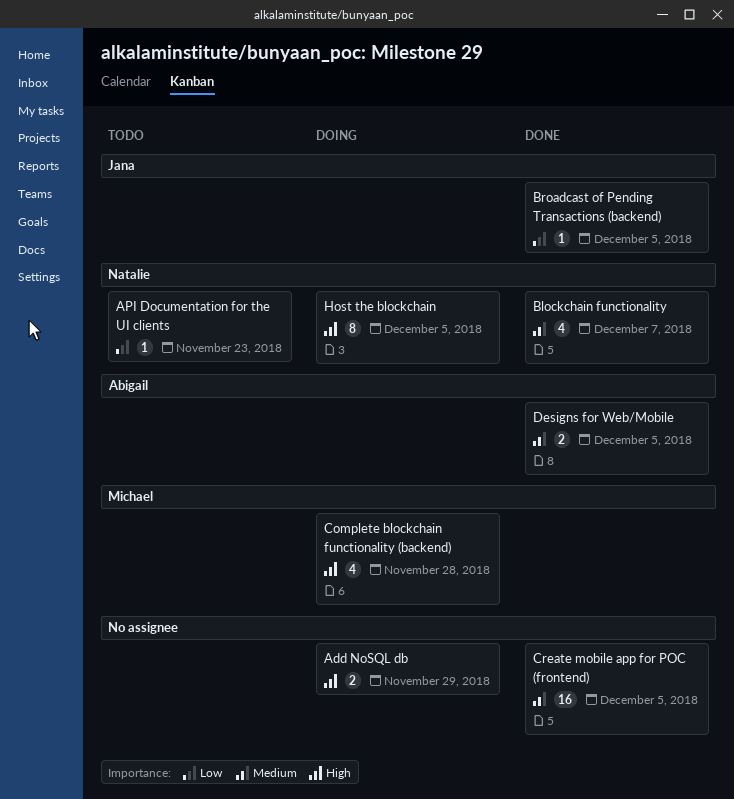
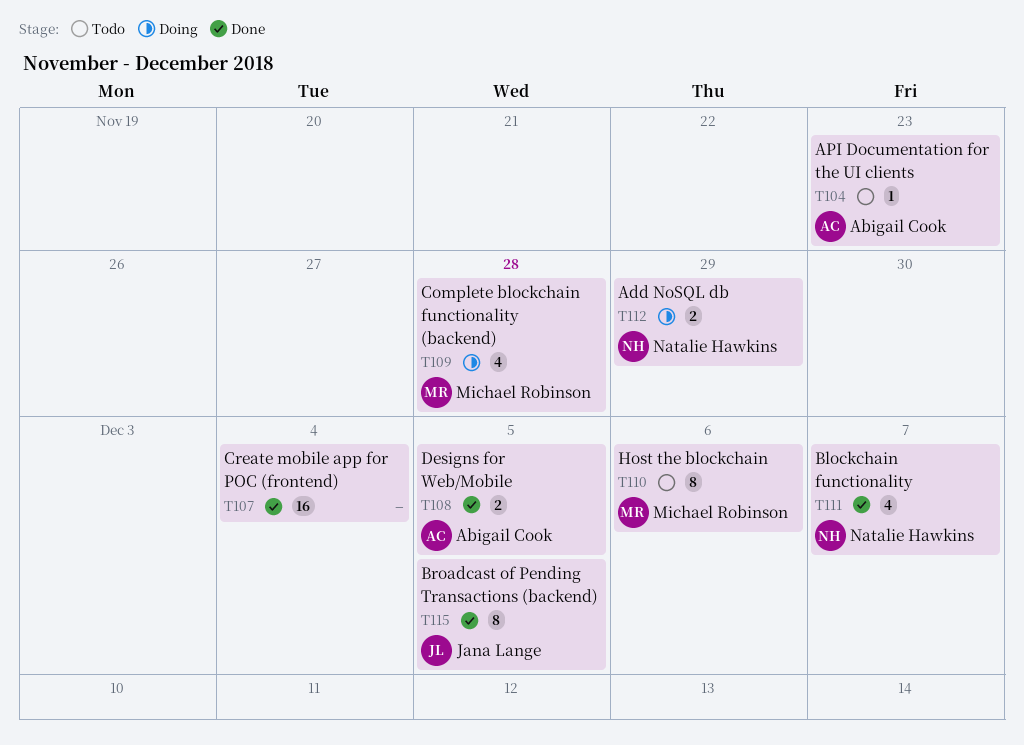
Add NoSQL db, owner: none -> Natalie Hawkins
API Documentation for the UI clients, owner: Natalie Hawkins -> Abigail Cook
Broadcast of Pending Transactions (backend), estimate: 1 -> 8
Create mobile app for POC (frontend), due: Dec 5 -> Dec 4
Host the blockchain, status: Doing -> Todo
Host the blockchain, owner: Natalie Hawkins -> Michael Robinson
Host the blockchain, due: Dec 5 -> Dec 6

